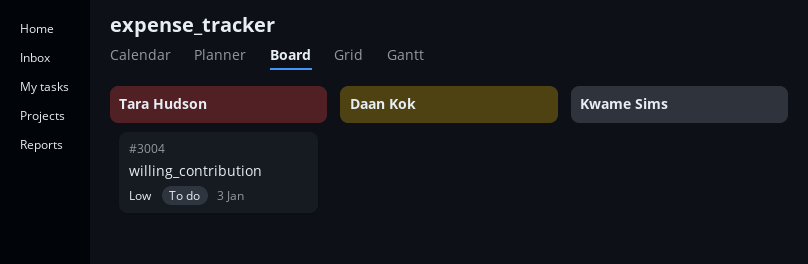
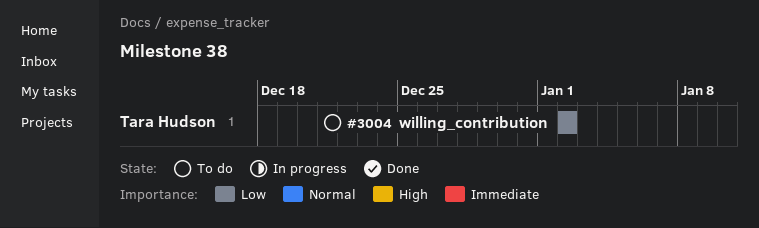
#3004, due: Jan 3 -> Jan 2

